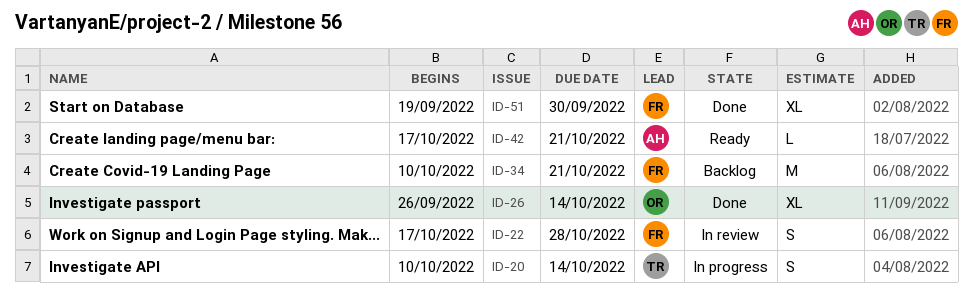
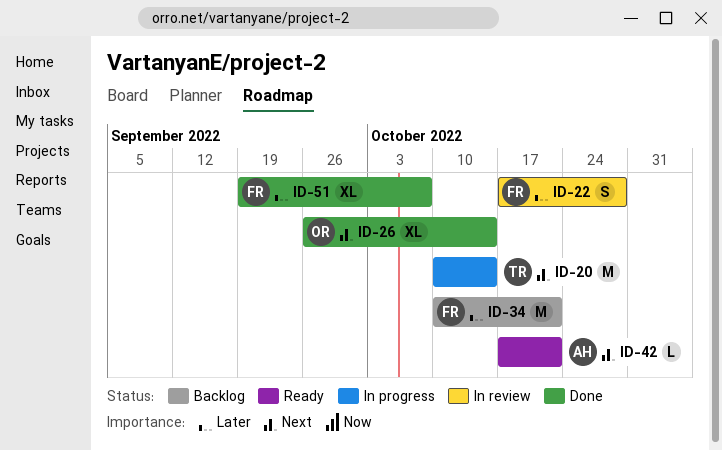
ID-20, estimate: S -> M
ID-51, due: Sep 30 -> Oct 7

